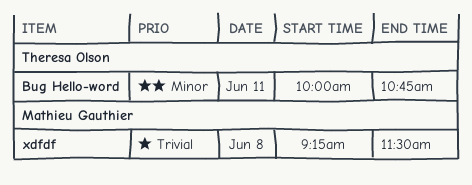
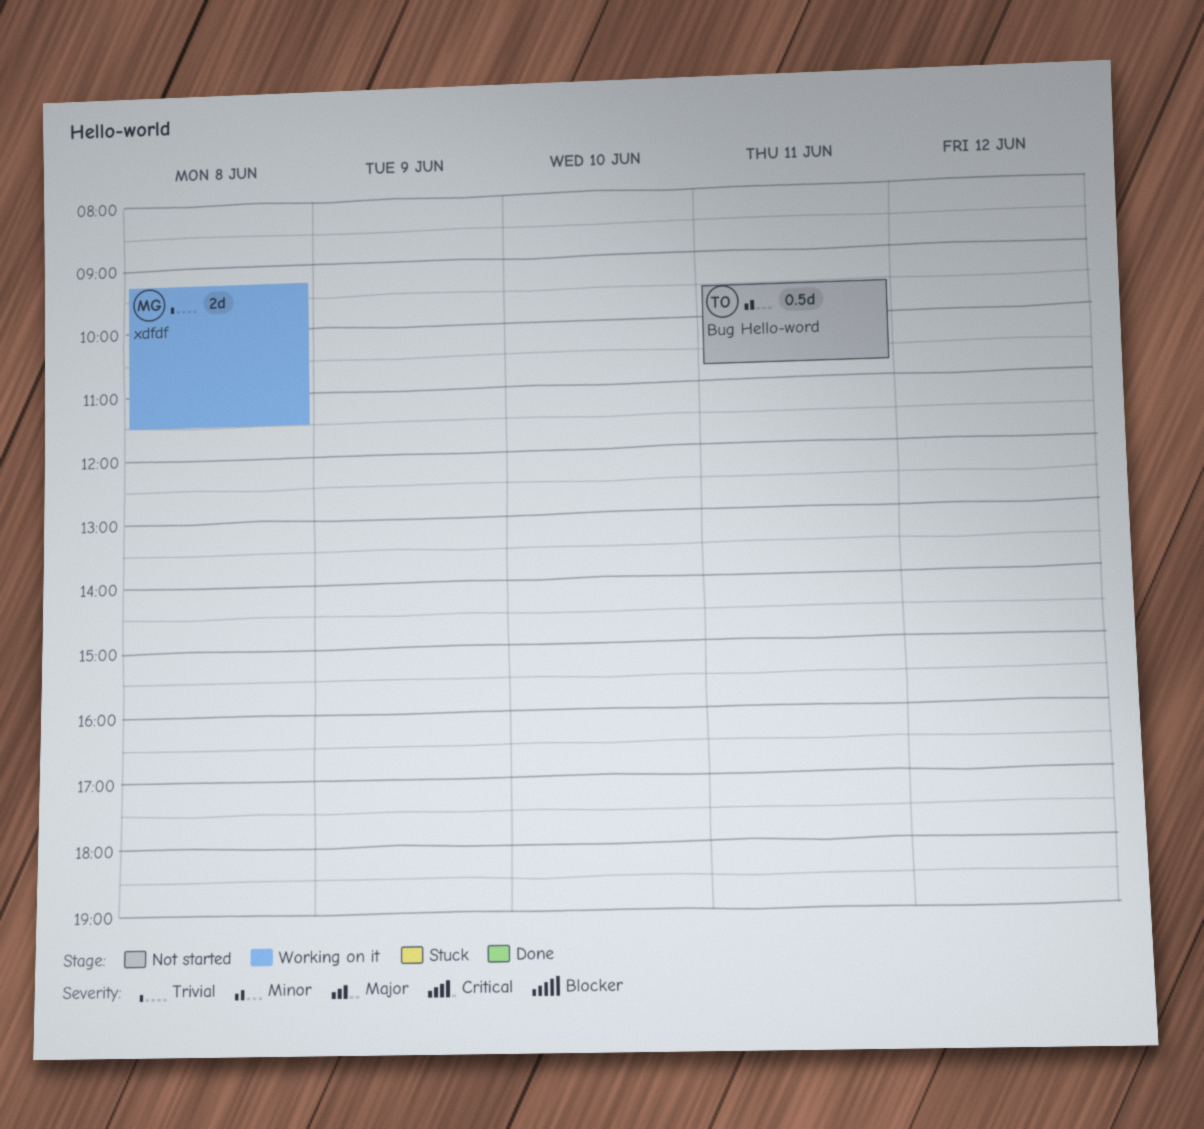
Bug Hello-word, begins: 10:00 -> 09:30

